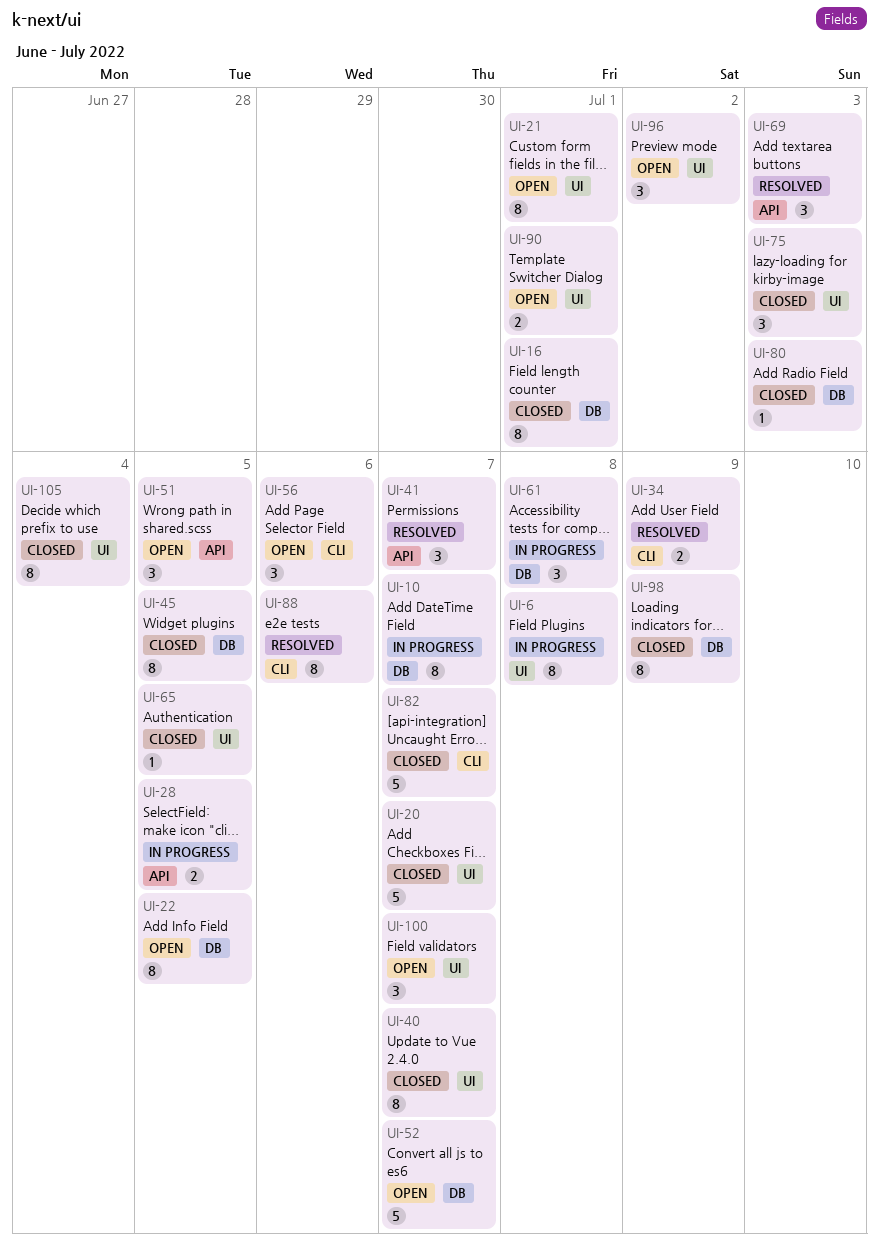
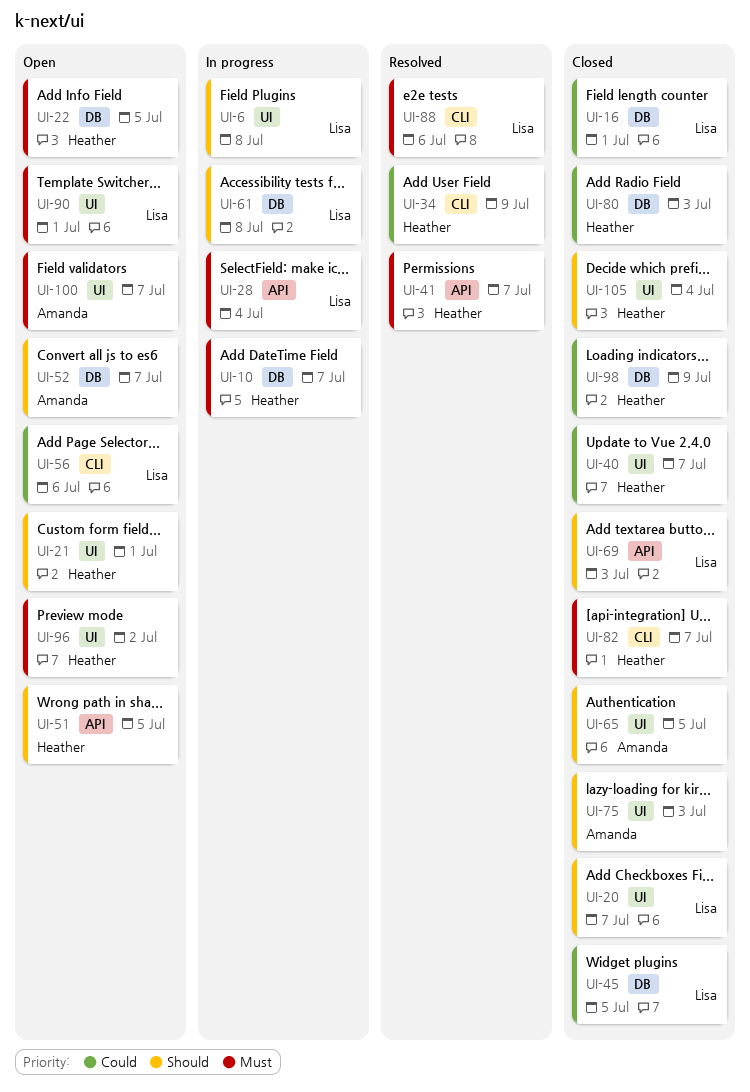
UI-28, due: Jul 5 -> Jul 4
UI-69, status: Resolved -> Closed

